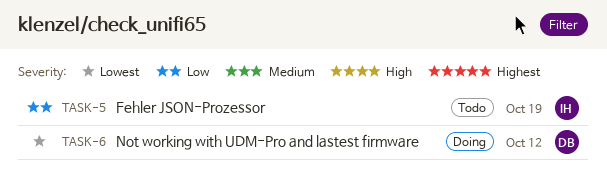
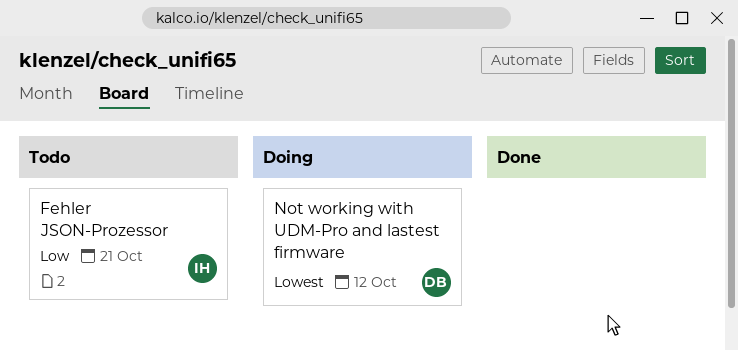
Fehler JSON-Prozessor, due: Oct 19 -> Oct 21

